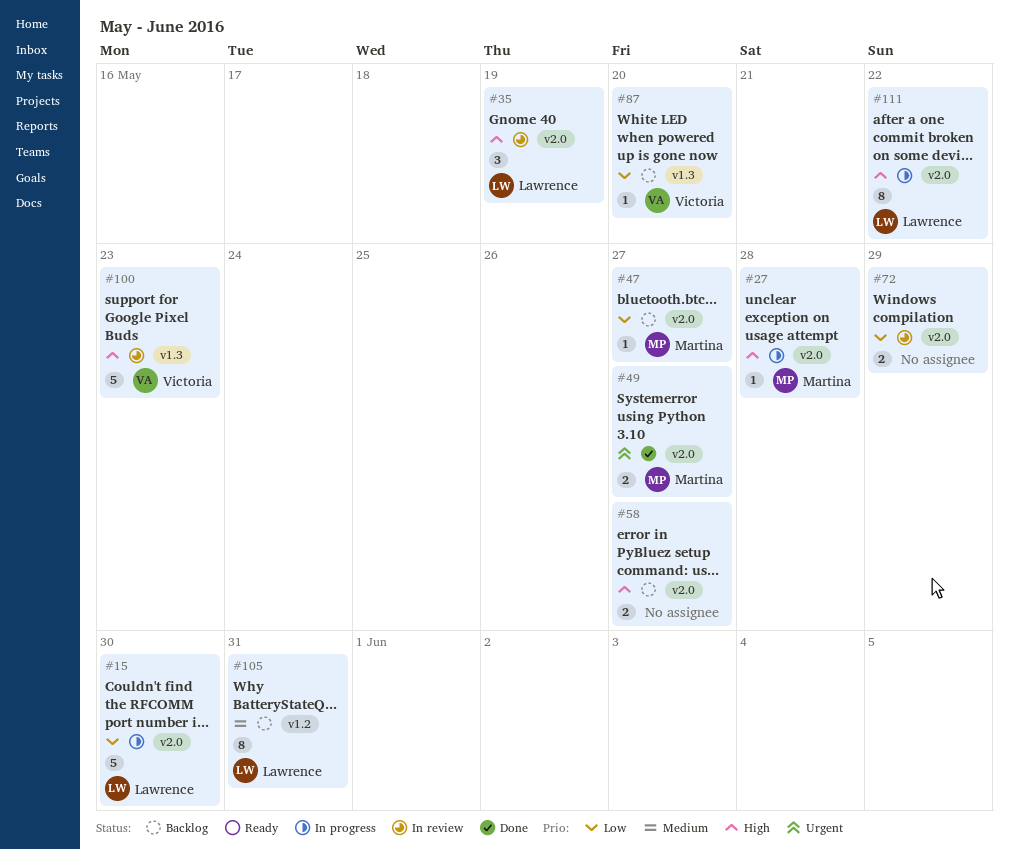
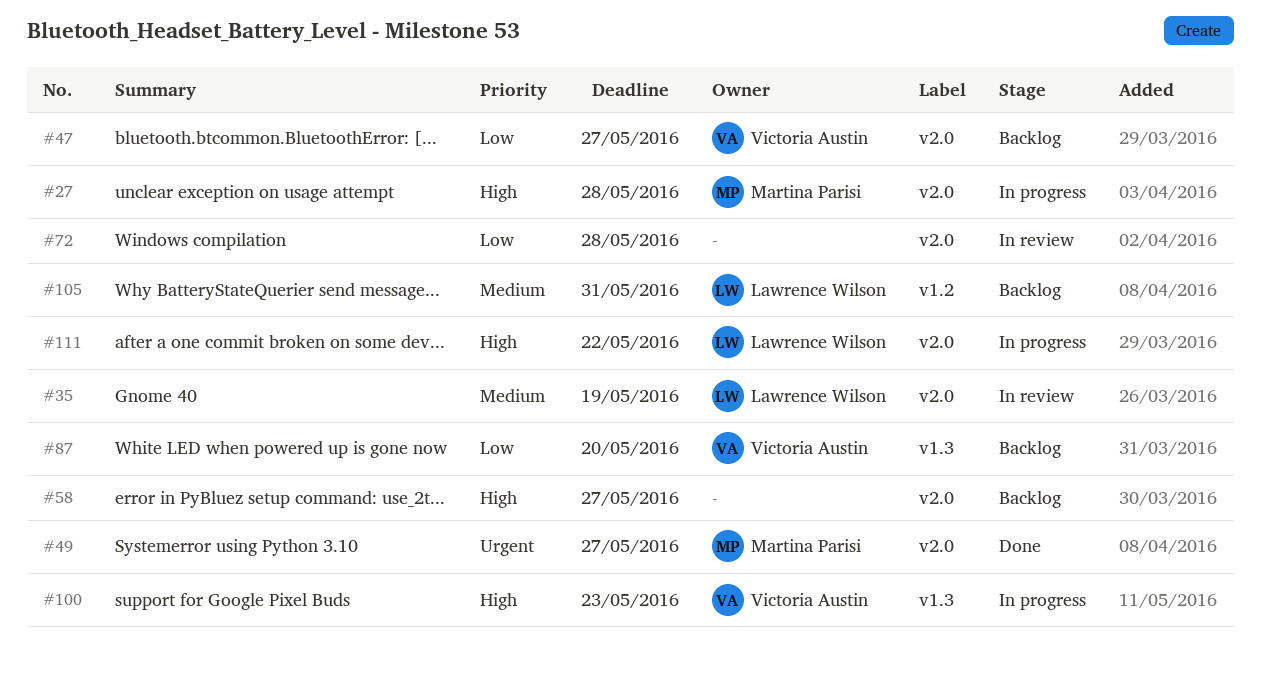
#15: present -> none
#35, priority: High -> Medium
#47, owner: Martina Parisi -> Victoria Austin
#72, due: May 29 -> May 28
#100, status: In review -> In progress

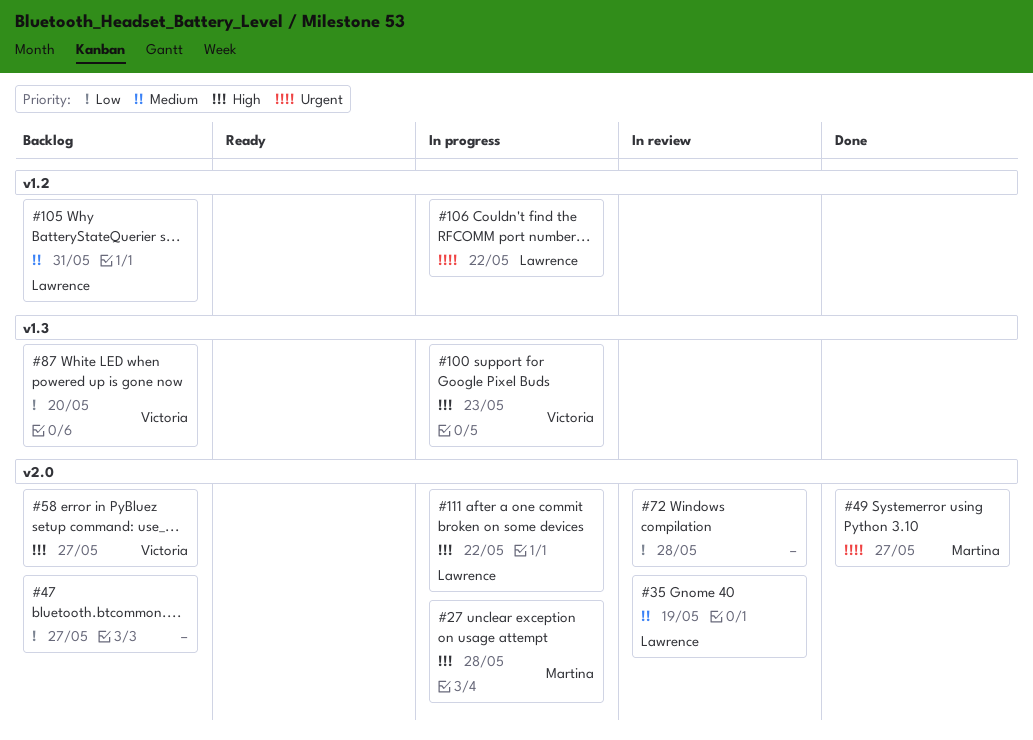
#47, owner: Victoria Austin -> none
#58, owner: none -> Victoria Austin
#106: none -> present

